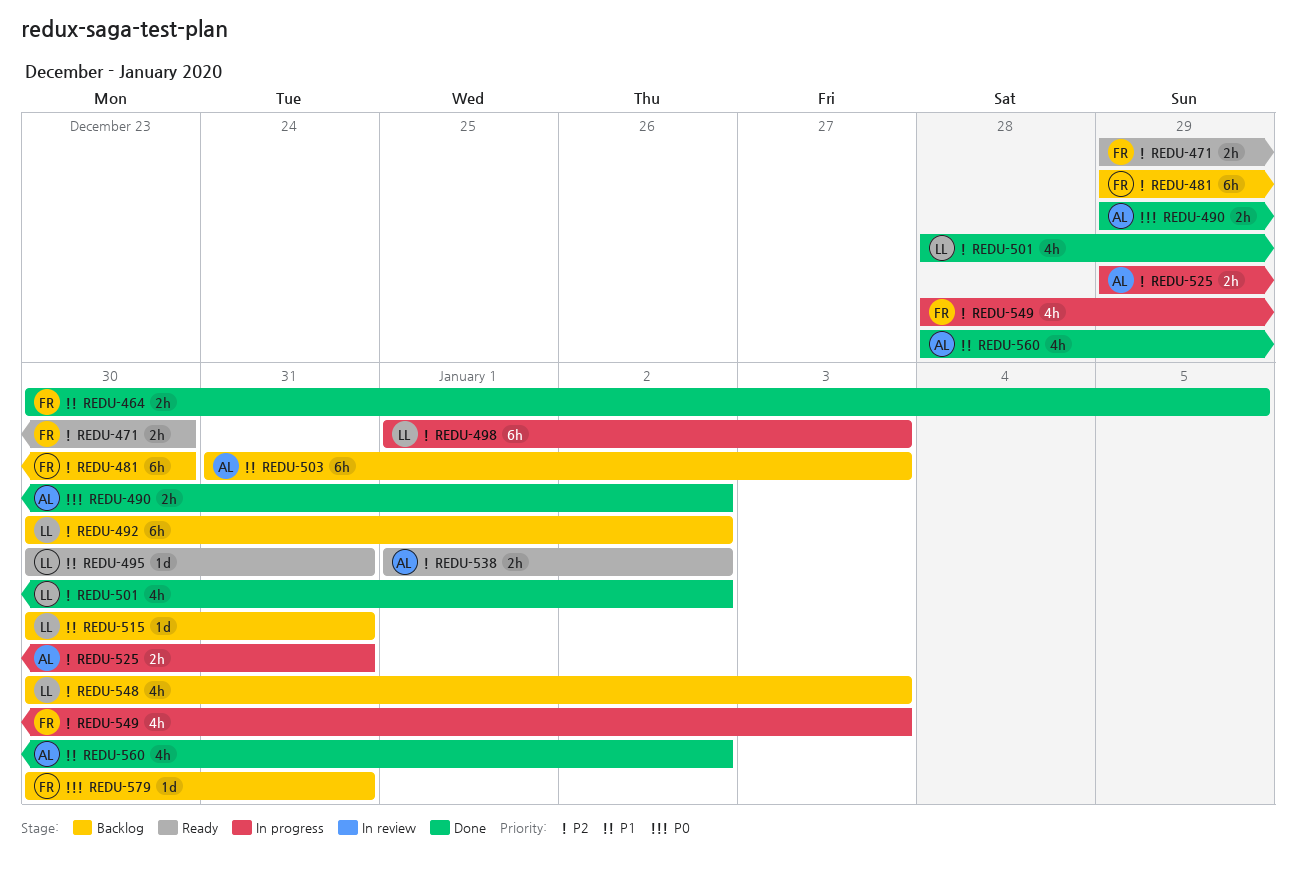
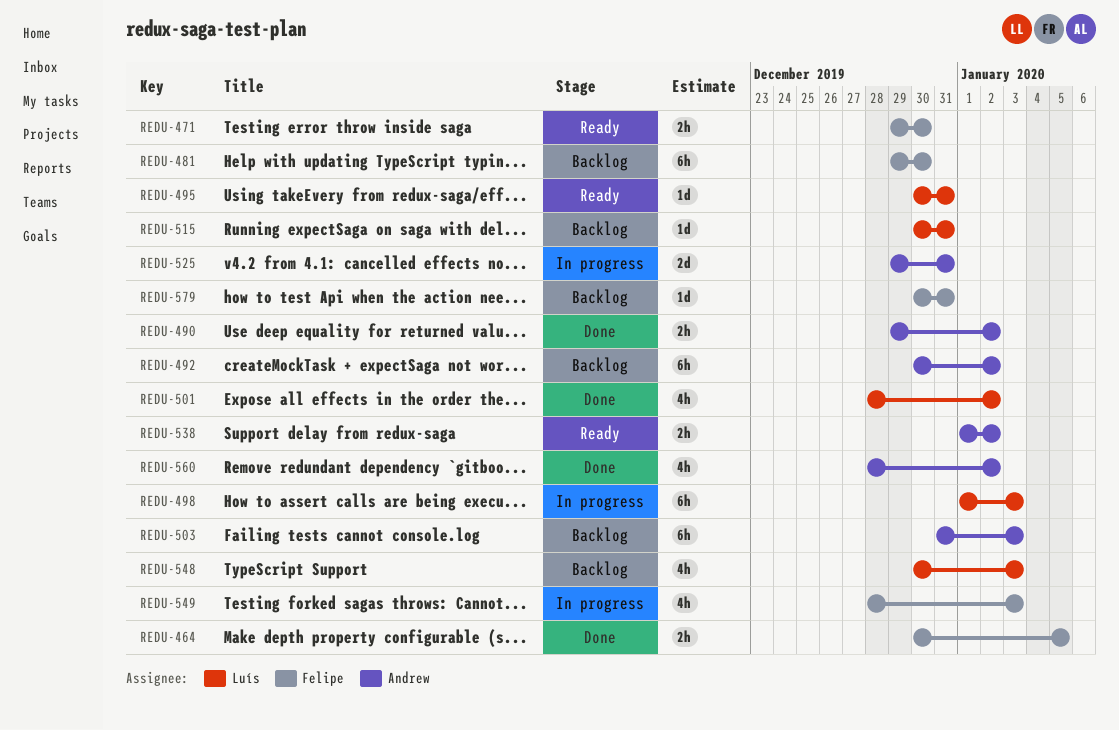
REDU-492, owner: Luís -> Andrew
REDU-525, estimate: 2h -> 2d

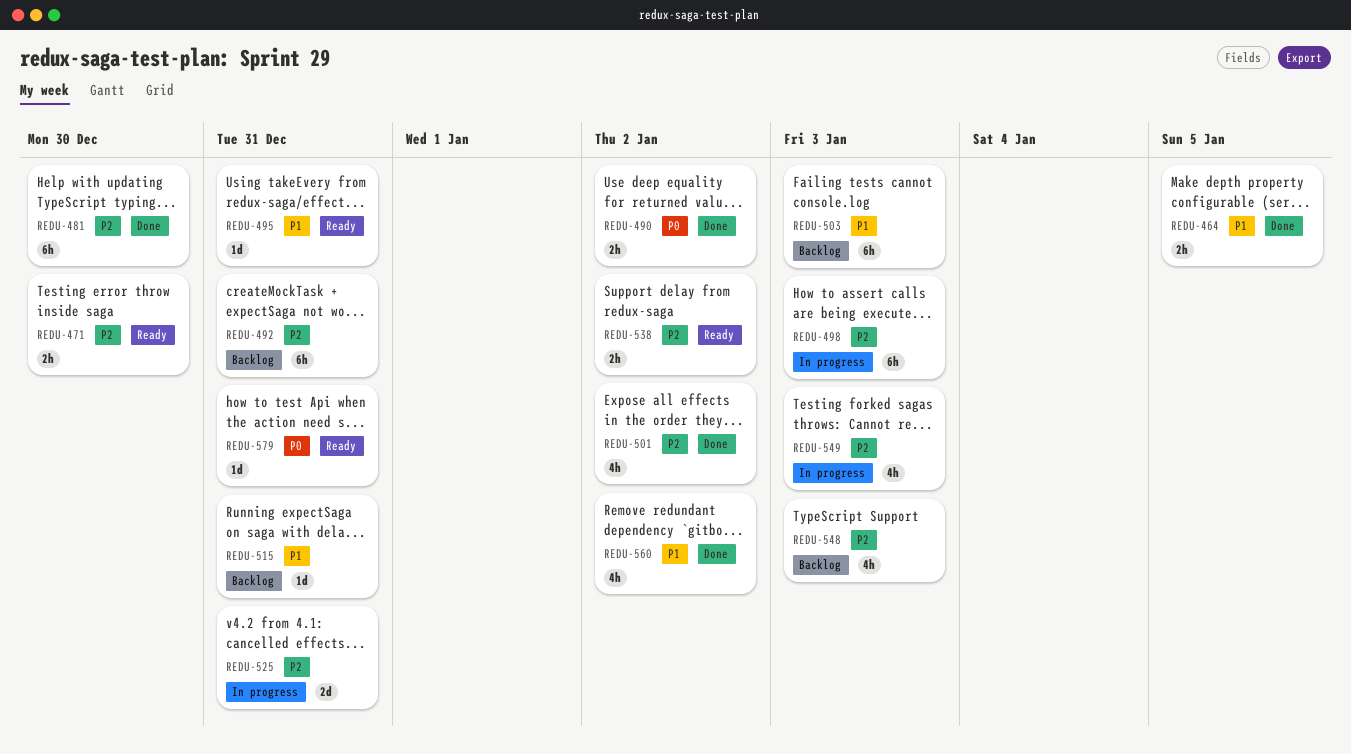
REDU-481, status: Backlog -> Done
REDU-492, due: Jan 2 -> Dec 31
REDU-579, status: Backlog -> Ready

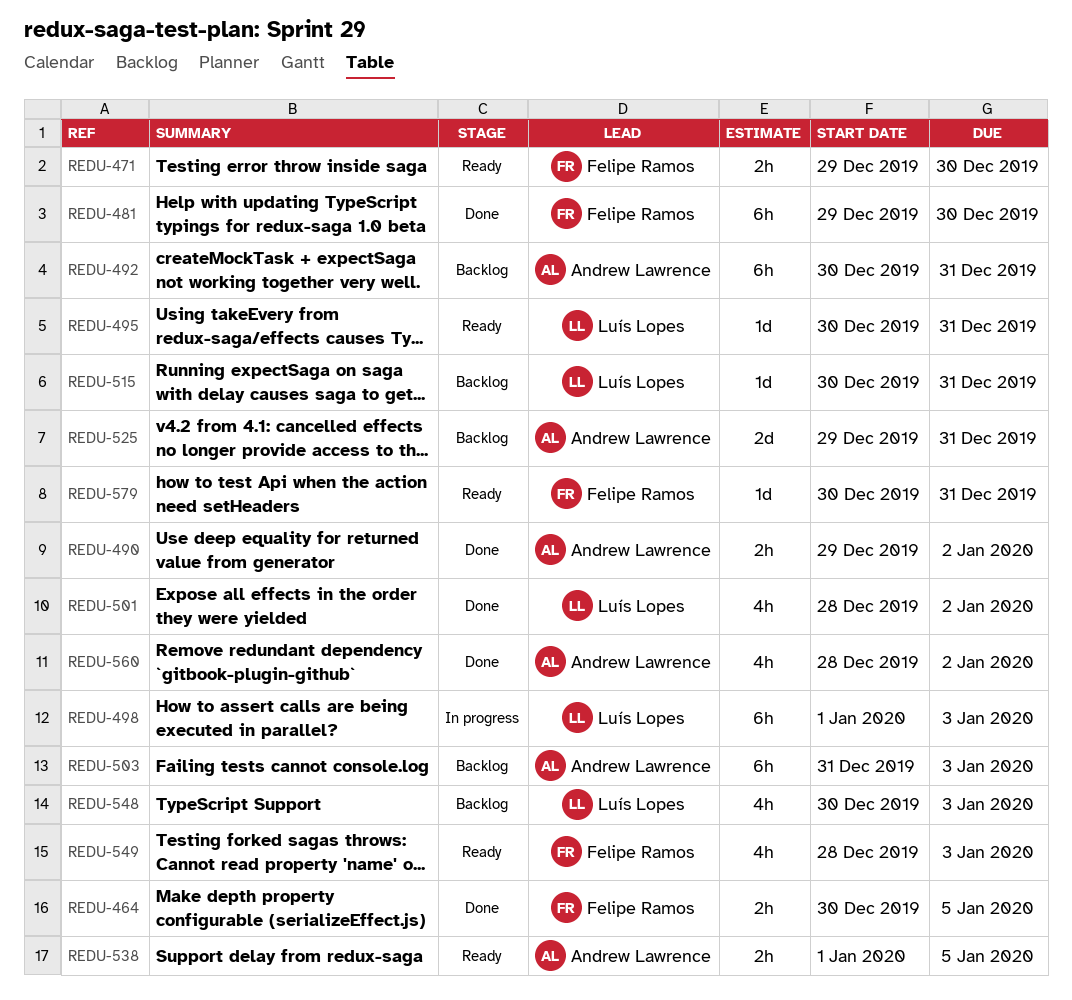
REDU-525, status: In progress -> Backlog
REDU-538, due: Jan 2 -> Jan 5
REDU-549, status: In progress -> Ready

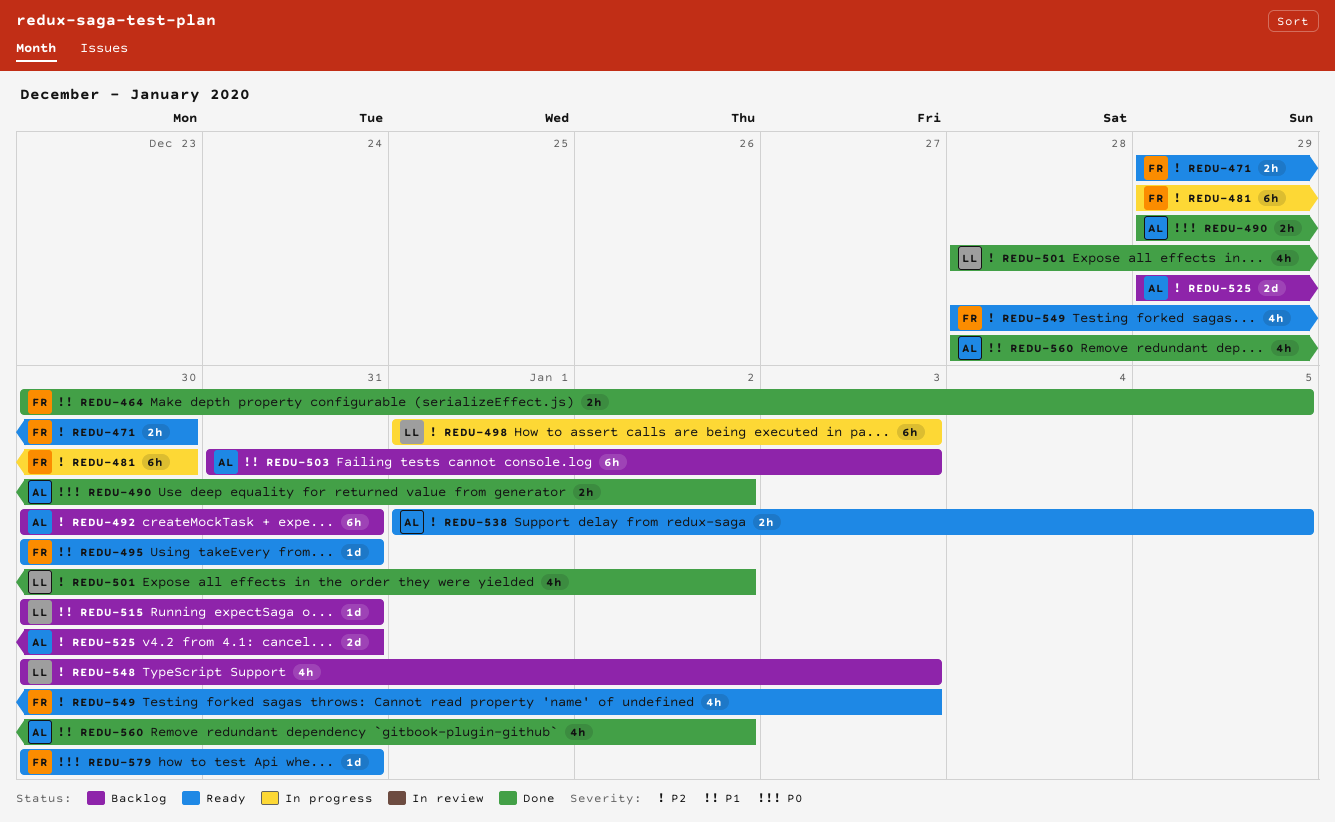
REDU-481, status: Done -> In progress
REDU-495, owner: Luís Lopes -> Felipe Ramos

